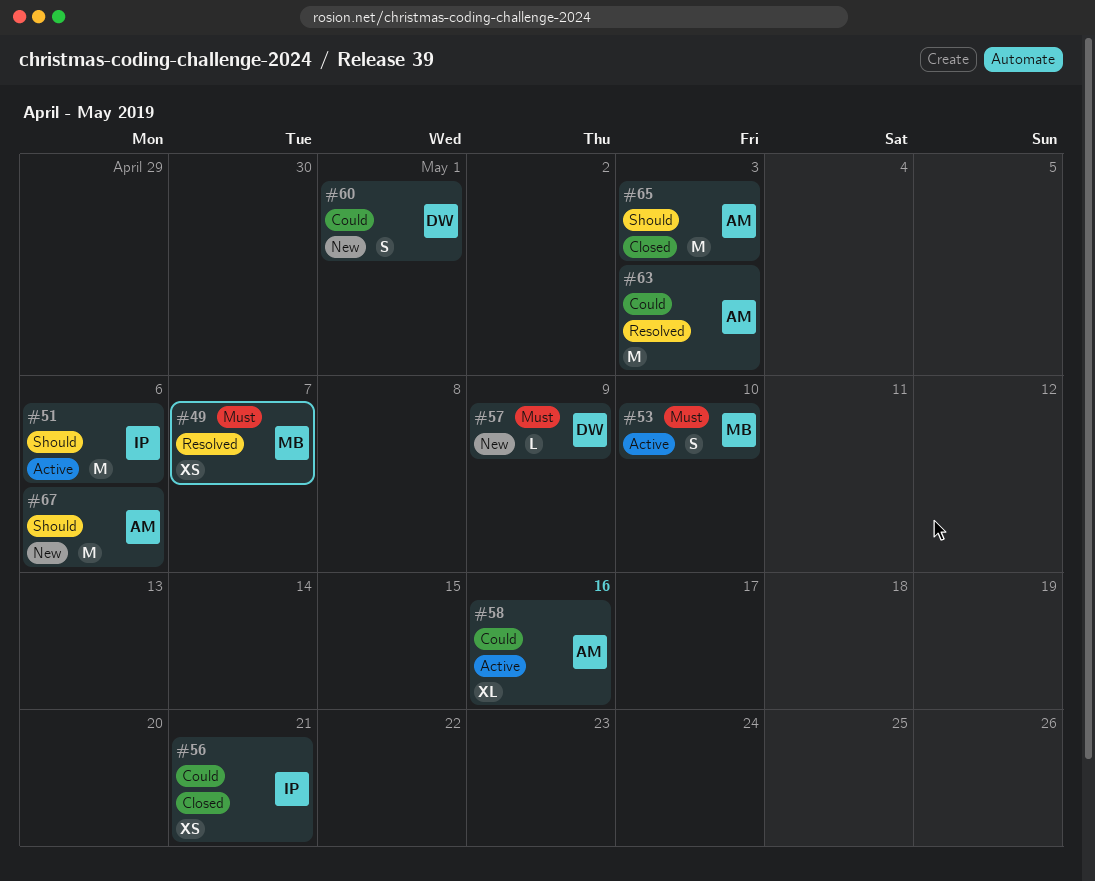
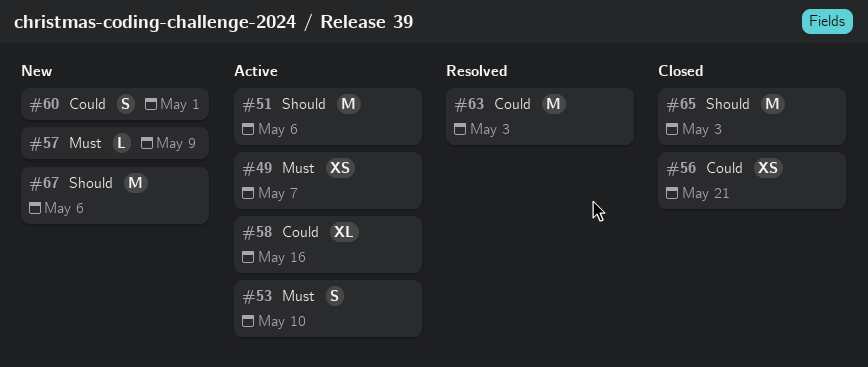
#49, status: Resolved -> Active

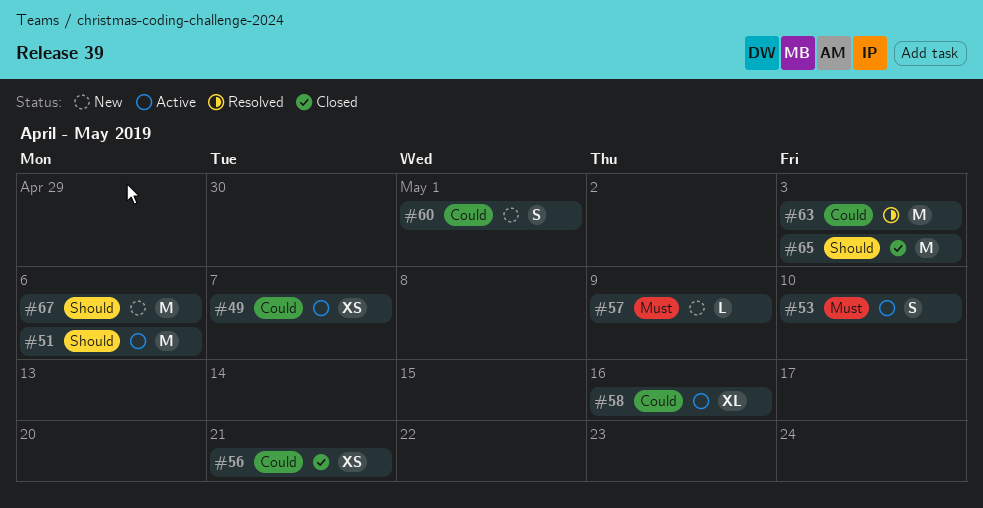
#49, priority: Must -> Could

